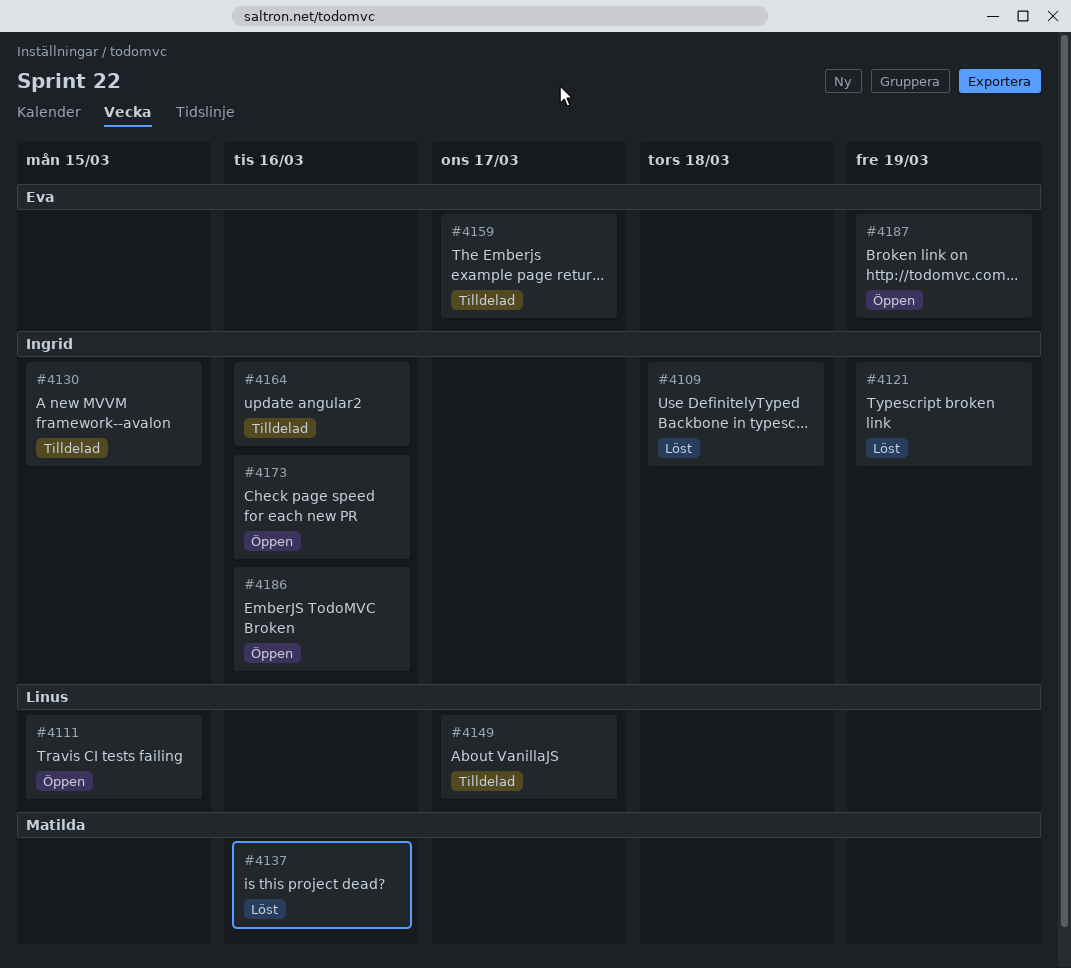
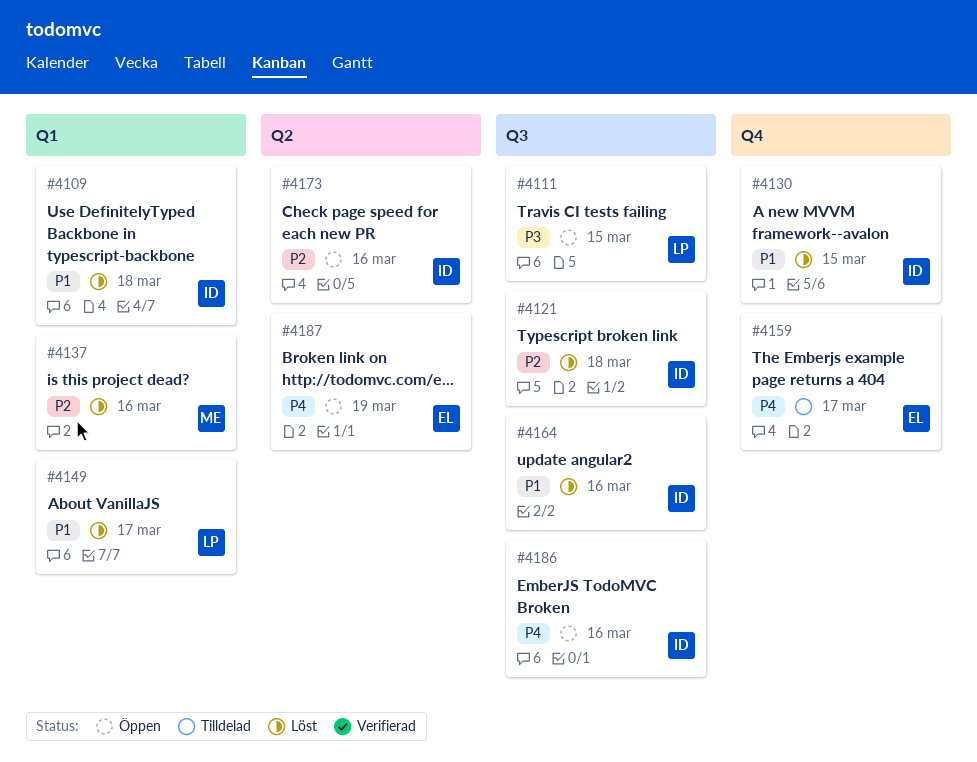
#4121, due: Mar 19 -> Mar 18
#4130, status: Tilldelad -> Löst
#4149, status: Tilldelad -> Löst
#4164, status: Tilldelad -> Löst

